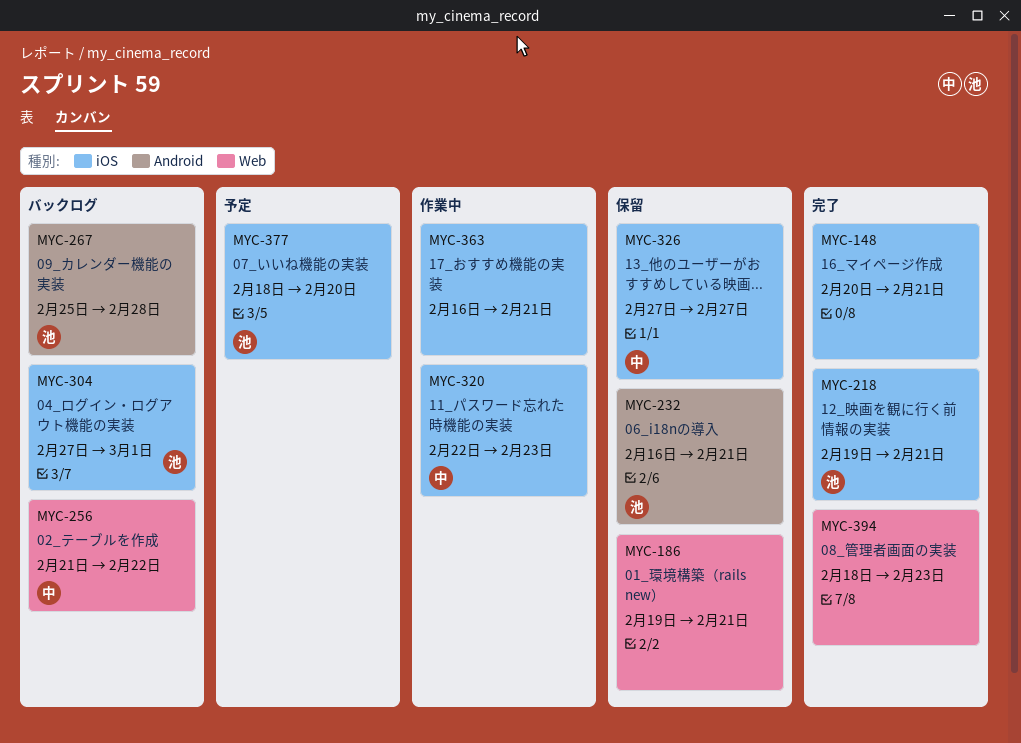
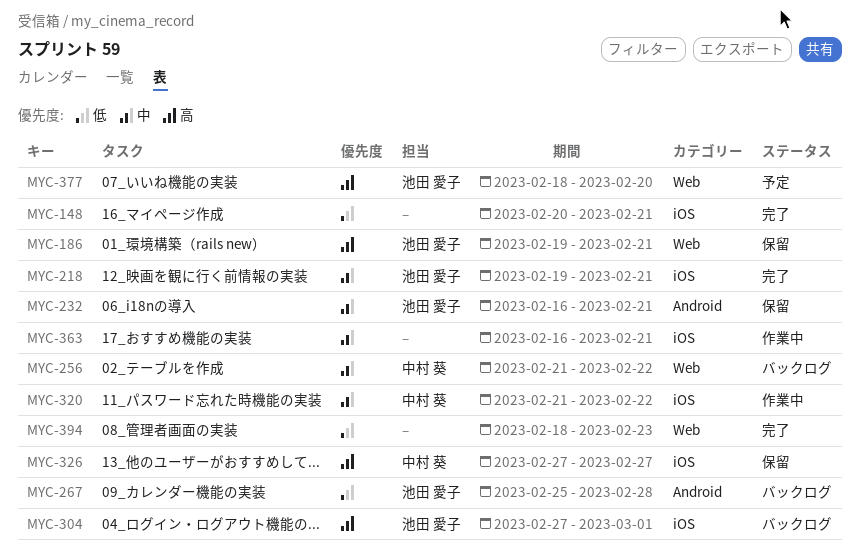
MYC-186, owner: none -> 池田 愛子
MYC-320, start: Feb 22 -> Feb 21
MYC-320, due: Feb 23 -> Feb 22
MYC-377, label: iOS -> Web

